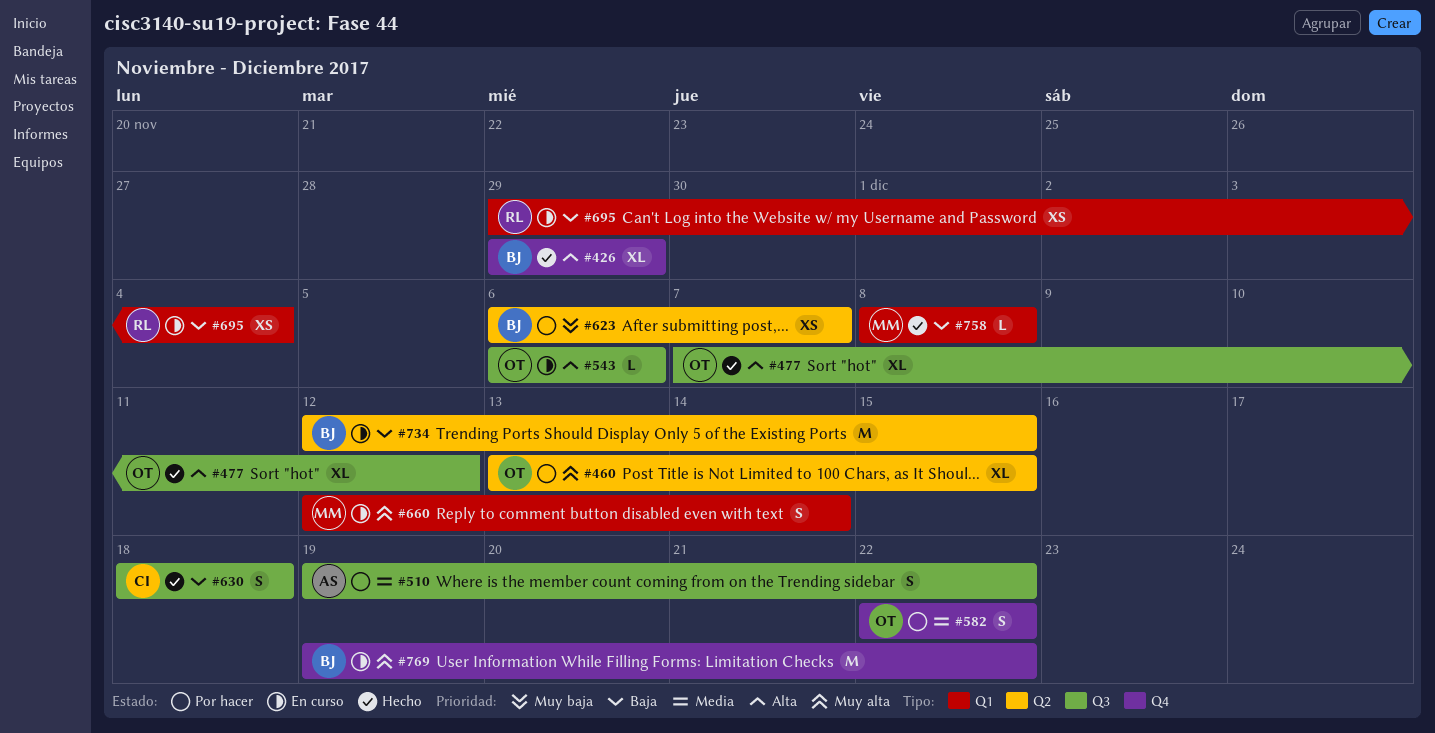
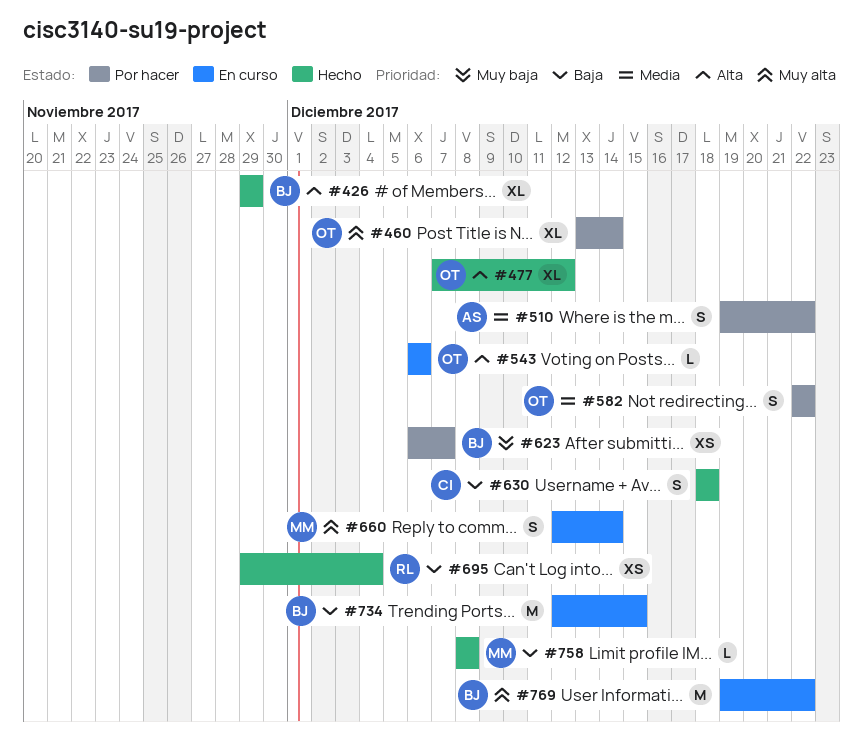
#460, due: Dec 15 -> Dec 14
#695, status: En curso -> Hecho

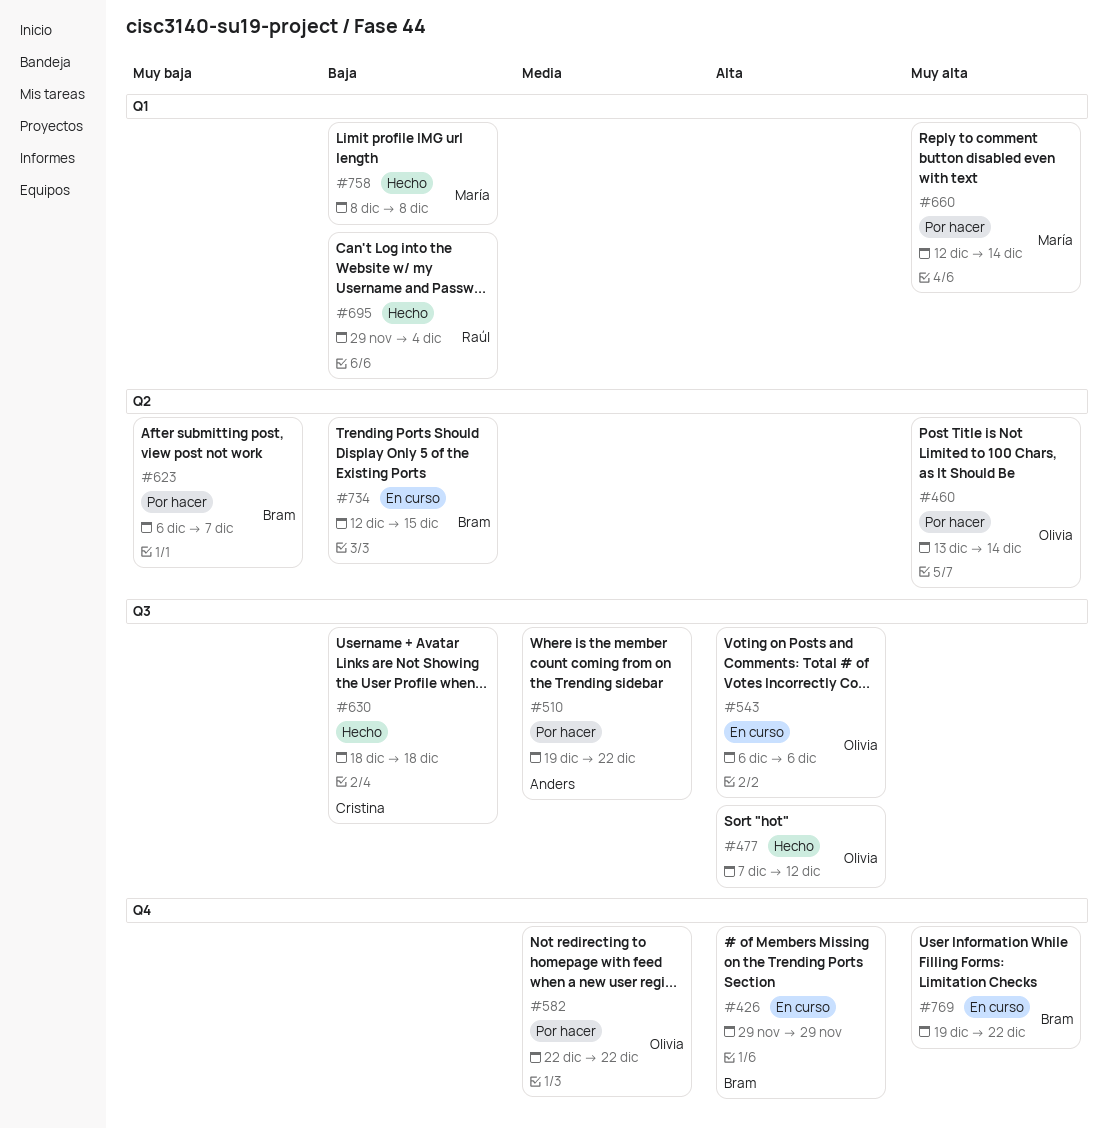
#426, status: Hecho -> En curso
#660, status: En curso -> Por hacer

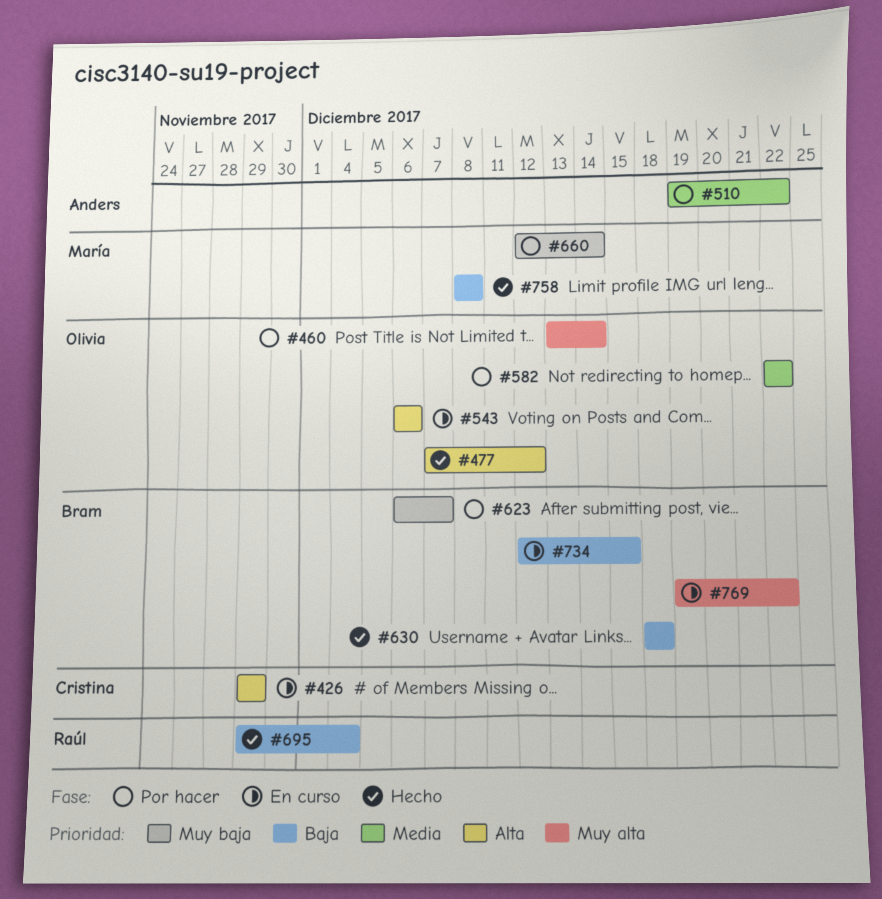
#426, owner: Bram -> Cristina
#630, owner: Cristina -> Bram
#660, priority: Muy alta -> Muy baja

